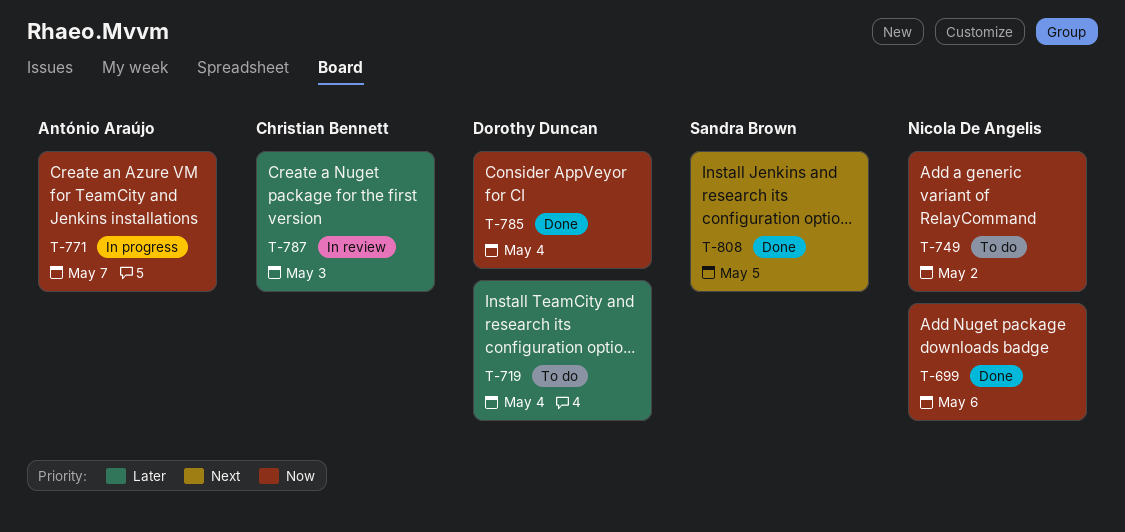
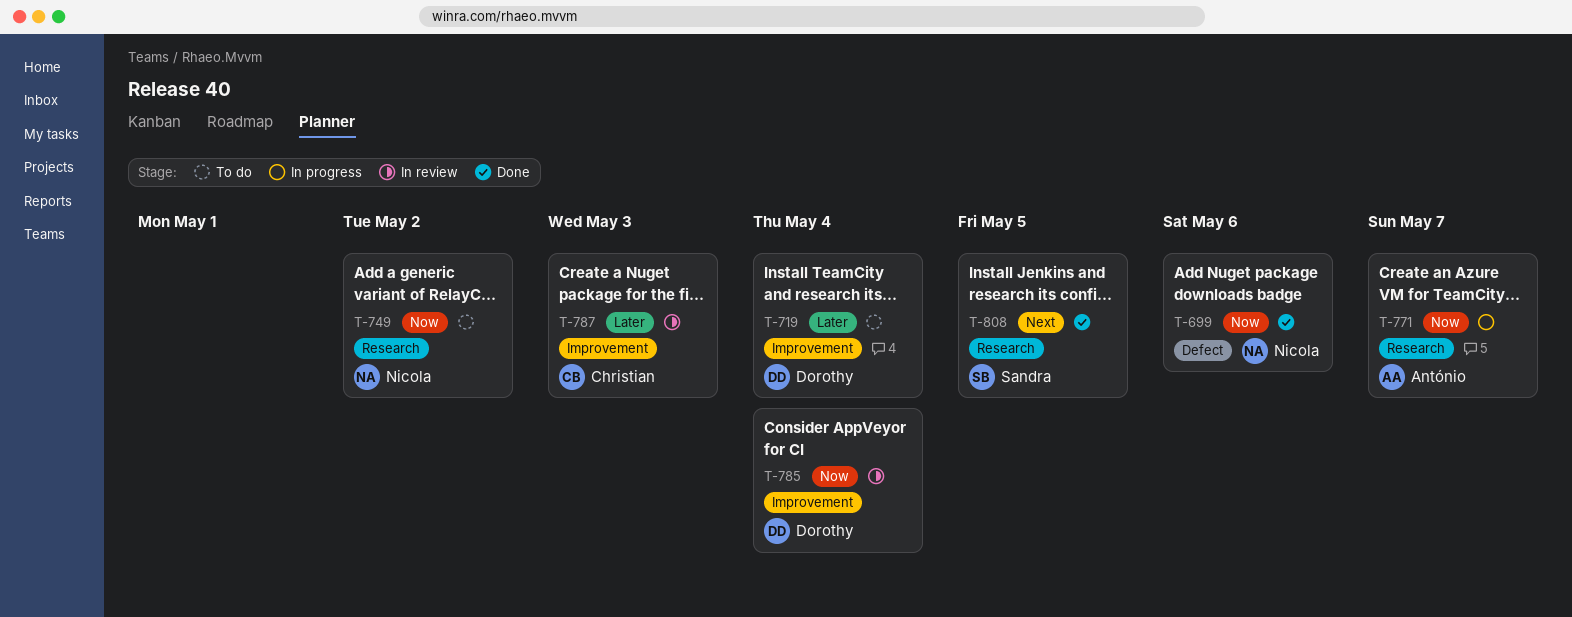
T-785, status: Done -> In review

